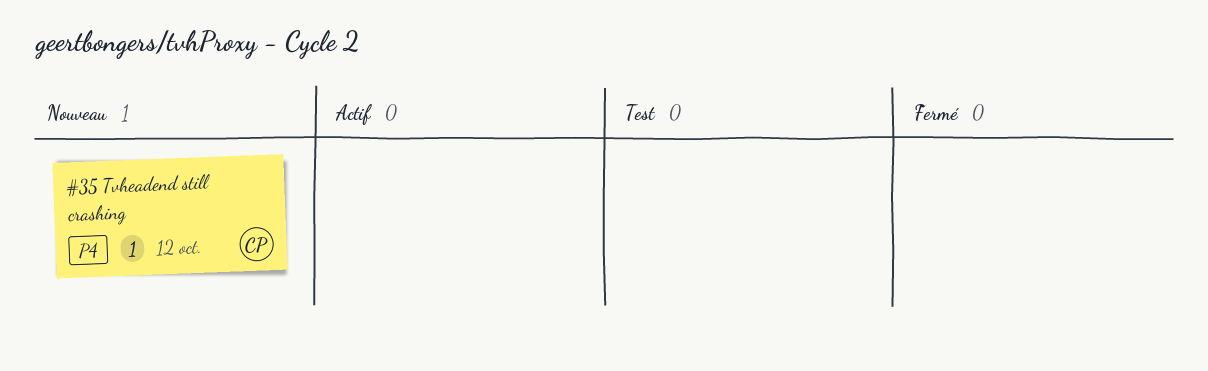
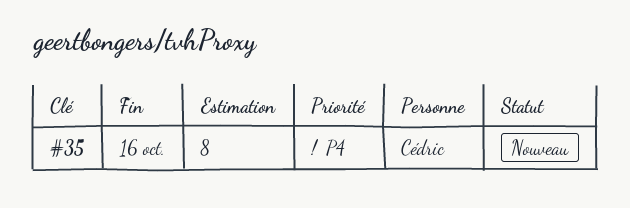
#35, estimate: 1 -> 8
#35, due: Oct 12 -> Oct 16

